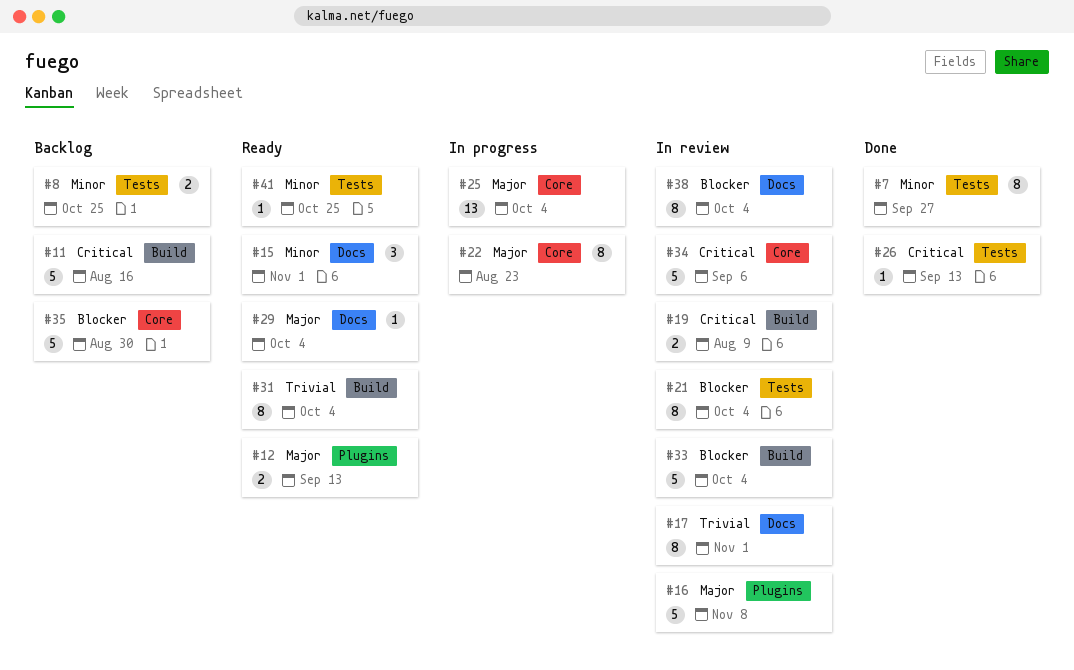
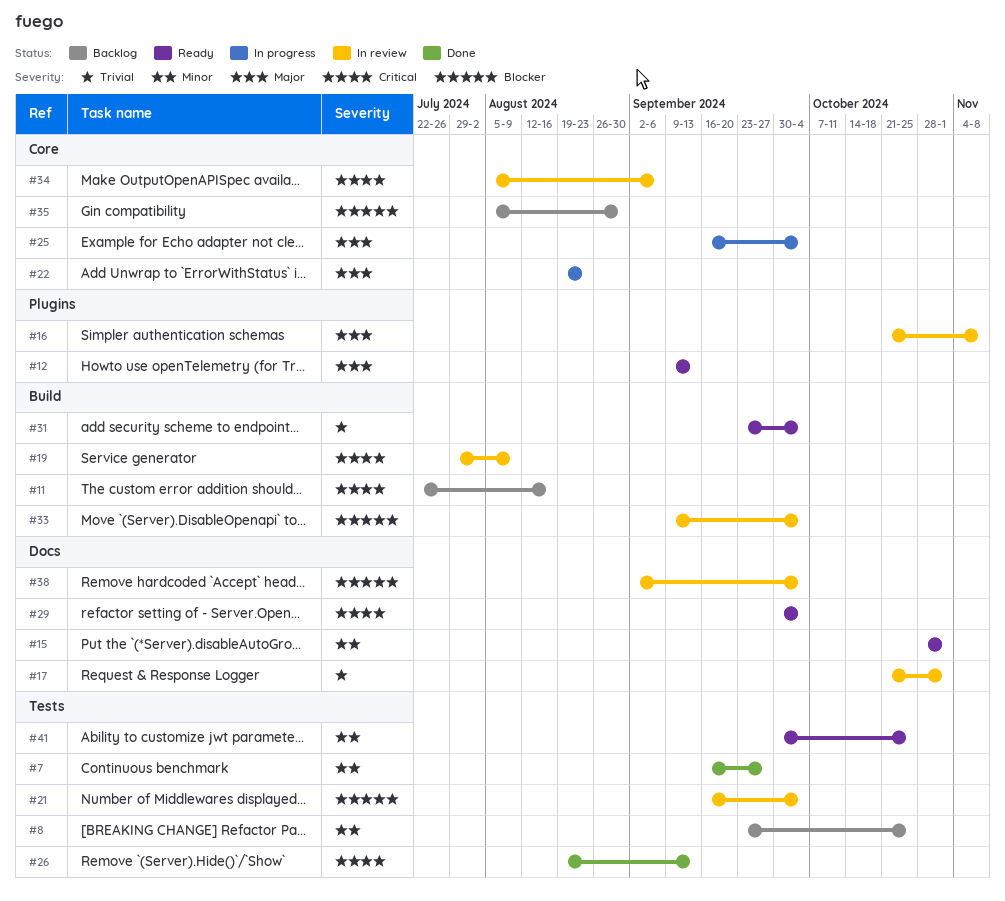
#29, priority: Major -> Critical

